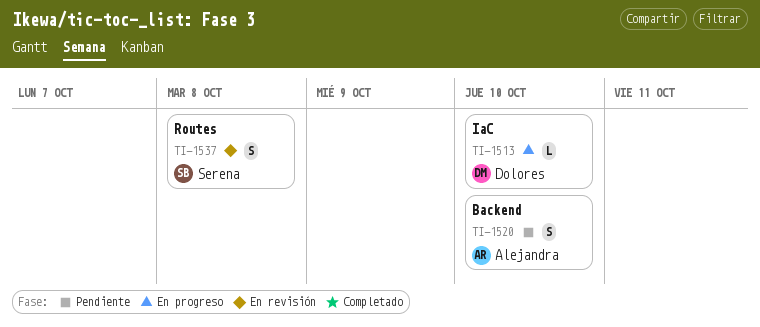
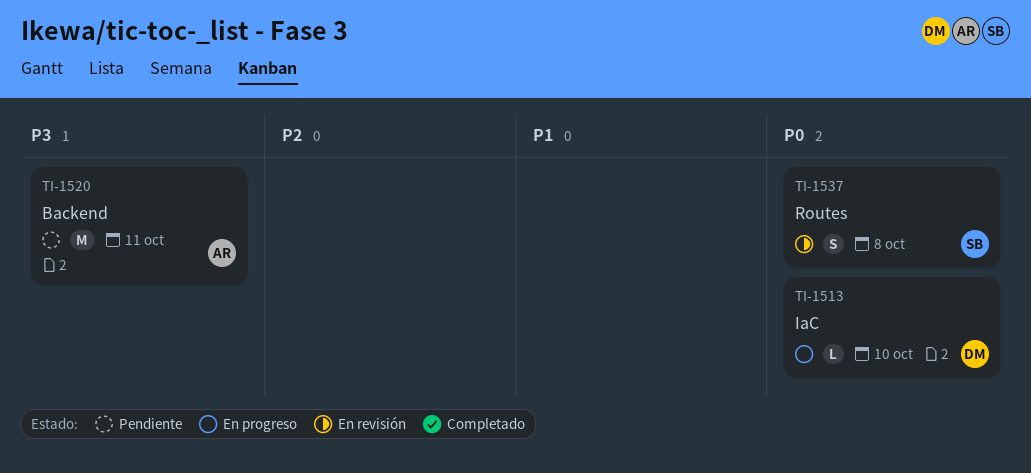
TI-1520, estimate: S -> M
TI-1520, due: Oct 10 -> Oct 11

